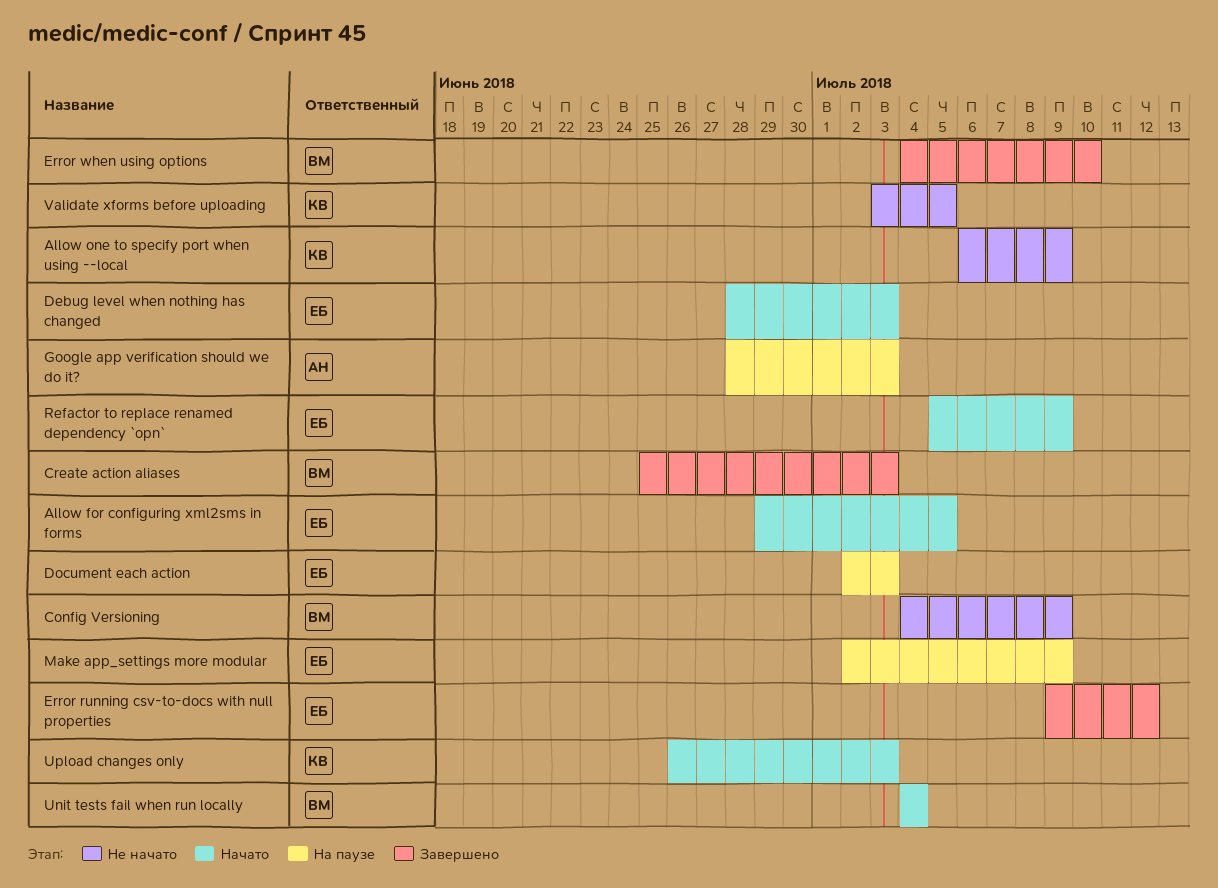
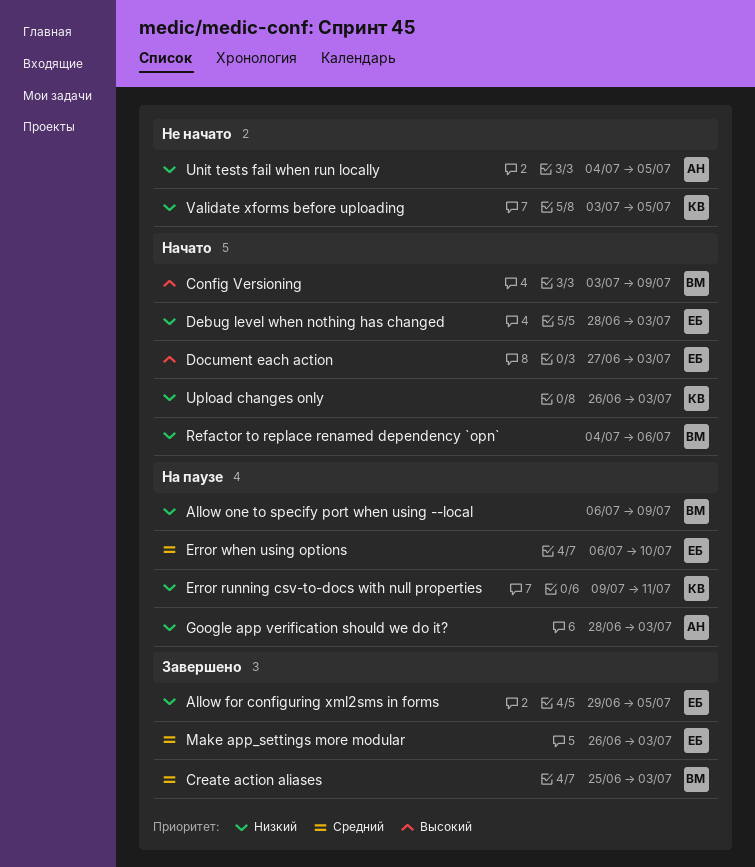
Allow for configuring xml2sms in forms, status: Начато -> Завершено
Allow one to specify port when using --local, status: Не начато -> На паузе
Allow one to specify port when using --local, owner: КВ -> ВМ
Config Versioning, status: Не начато -> Начато
Config Versioning, start: Jul 4 -> Jul 3
Document each action, status: На паузе -> Начато
Document each action, start: Jul 2 -> Jun 27
Error running csv-to-docs with null properties, status: Завершено -> На паузе
Error running csv-to-docs with null properties, owner: ЕБ -> КВ
Error running csv-to-docs with null properties, due: Jul 12 -> Jul 11
Error when using options, status: Завершено -> На паузе
Error when using options, owner: ВМ -> ЕБ
Error when using options, start: Jul 4 -> Jul 6
Make app_settings more modular, status: На паузе -> Завершено
Make app_settings more modular, start: Jul 2 -> Jun 26
Make app_settings more modular, due: Jul 9 -> Jul 3
Refactor to replace renamed dependency `opn`, owner: ЕБ -> ВМ
Refactor to replace renamed dependency `opn`, start: Jul 5 -> Jul 4
Refactor to replace renamed dependency `opn`, due: Jul 9 -> Jul 6
Unit tests fail when run locally, status: Начато -> Не начато
Unit tests fail when run locally, owner: ВМ -> АН
Unit tests fail when run locally, due: Jul 4 -> Jul 5

